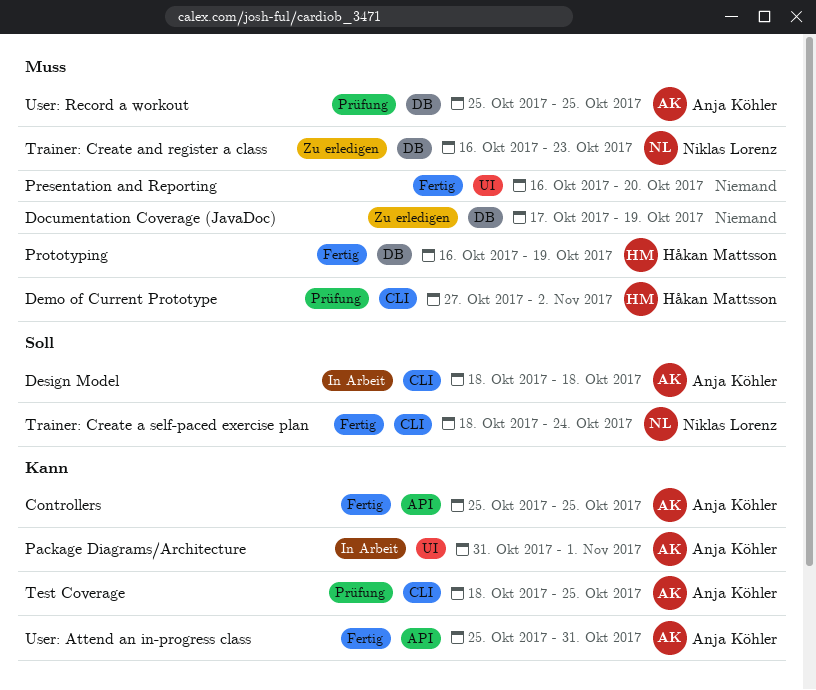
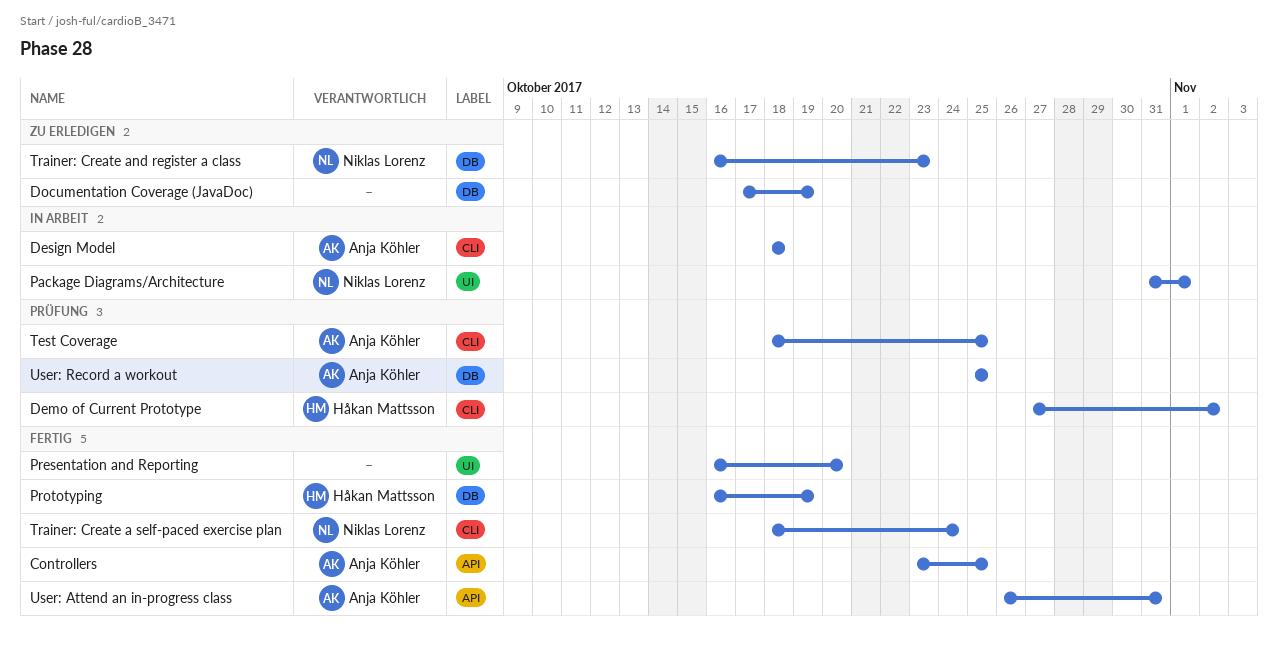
Controllers, start: Oct 25 -> Oct 23
Package Diagrams/Architecture, owner: Anja Köhler -> Niklas Lorenz
User: Attend an in-progress class, start: Oct 25 -> Oct 26

